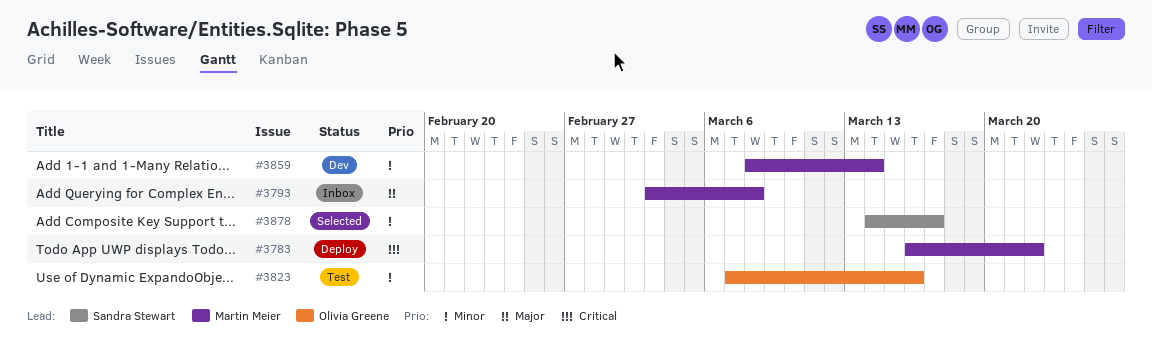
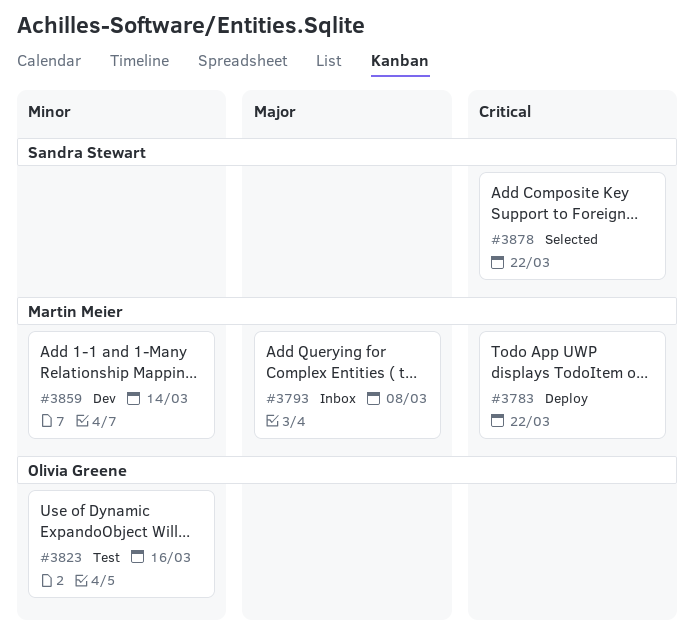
#3878, priority: Minor -> Critical
#3878, due: Mar 17 -> Mar 22

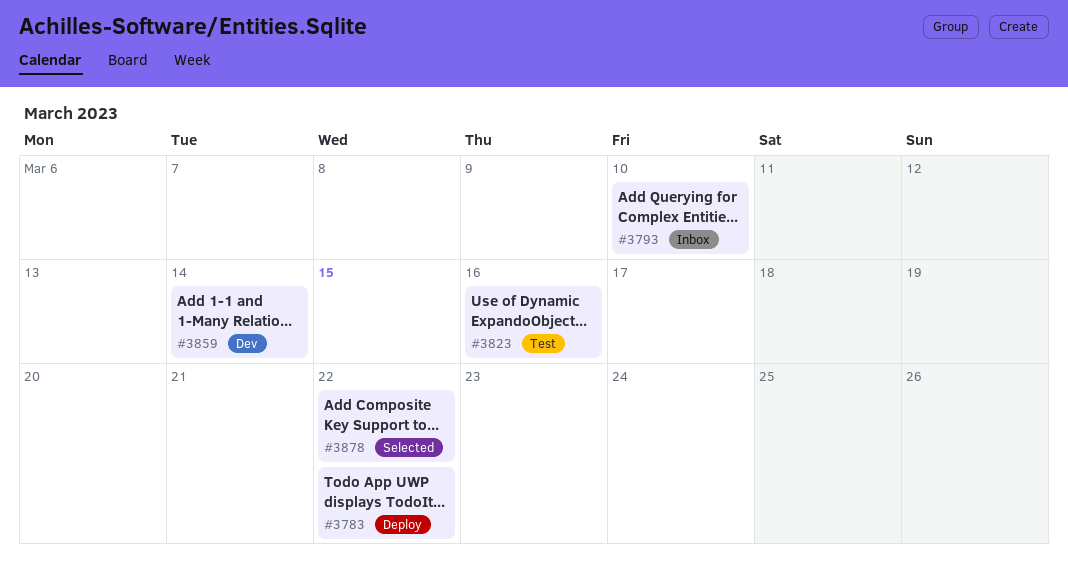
#3793, due: Mar 8 -> Mar 10

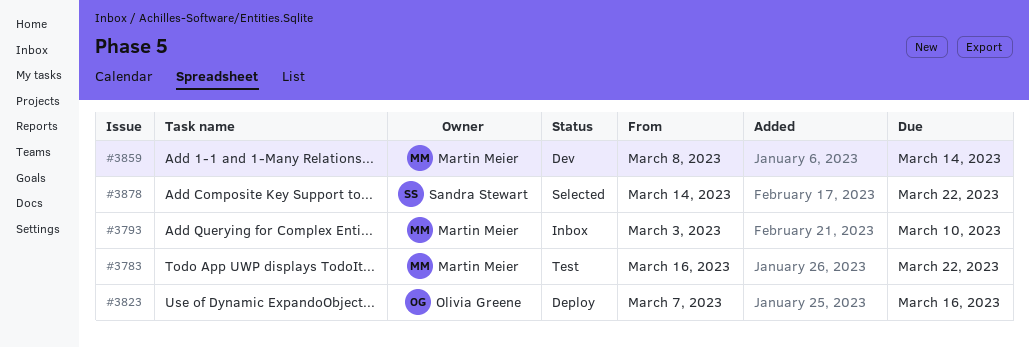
#3783, status: Deploy -> Test
#3823, status: Test -> Deploy

